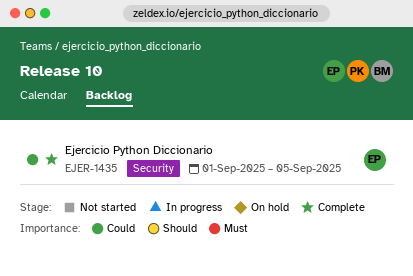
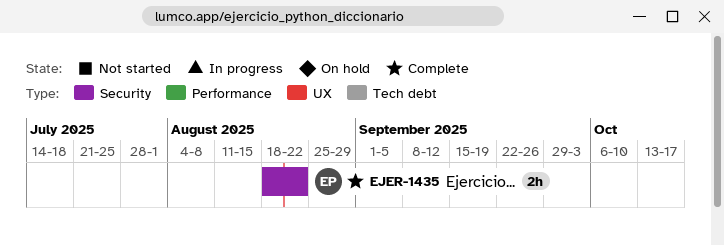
EJER-1435, start: Sep 1 -> Aug 18
EJER-1435, due: Sep 5 -> Aug 22

